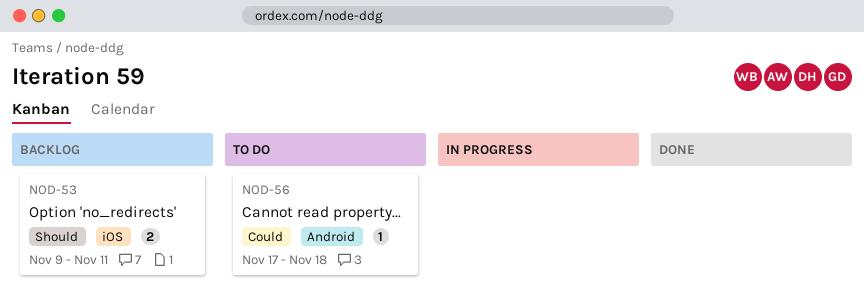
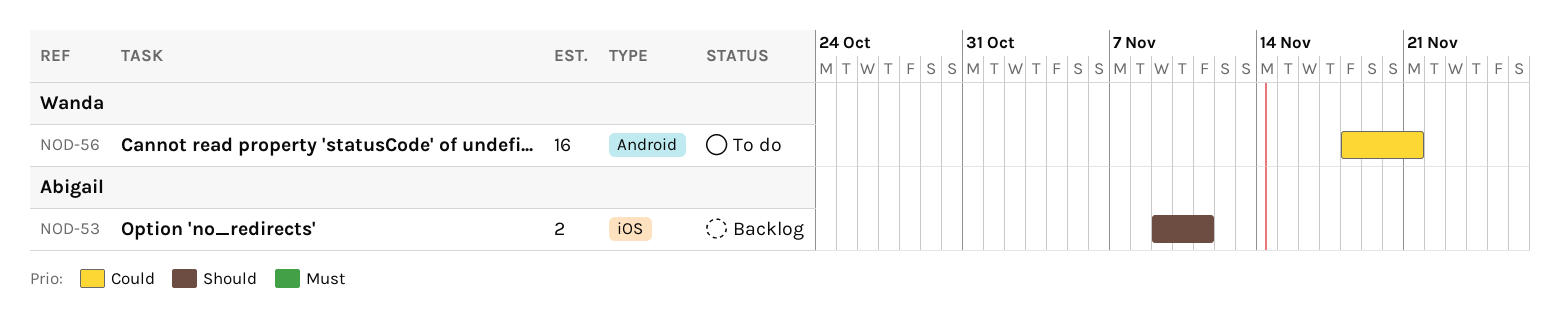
NOD-56, estimate: 1 -> 16
NOD-56, start: Nov 17 -> Nov 18
NOD-56, due: Nov 18 -> Nov 21

